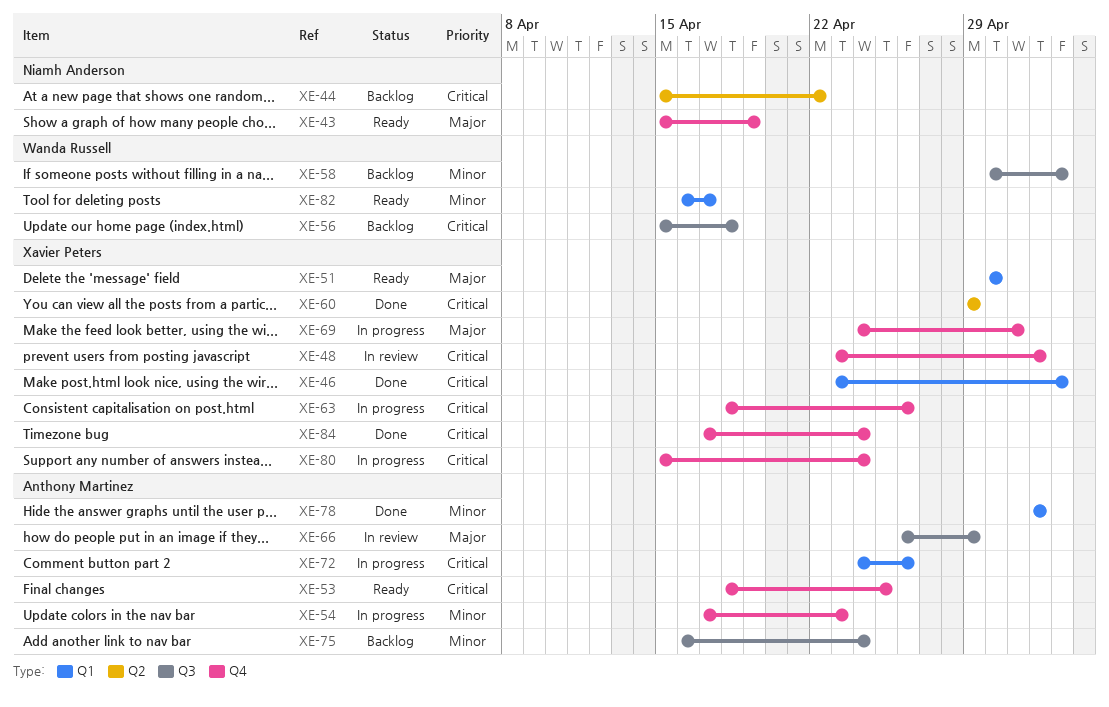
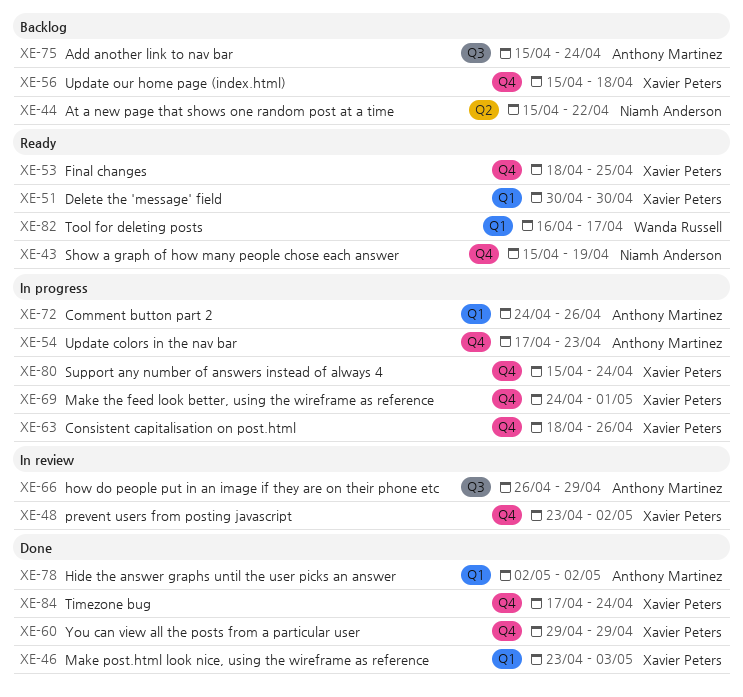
XE-53, owner: Anthony Martinez -> Xavier Peters
XE-56, owner: Wanda Russell -> Xavier Peters
XE-56, label: Q3 -> Q4
XE-58: present -> none
XE-60, label: Q2 -> Q4
XE-75, start: Apr 16 -> Apr 15

